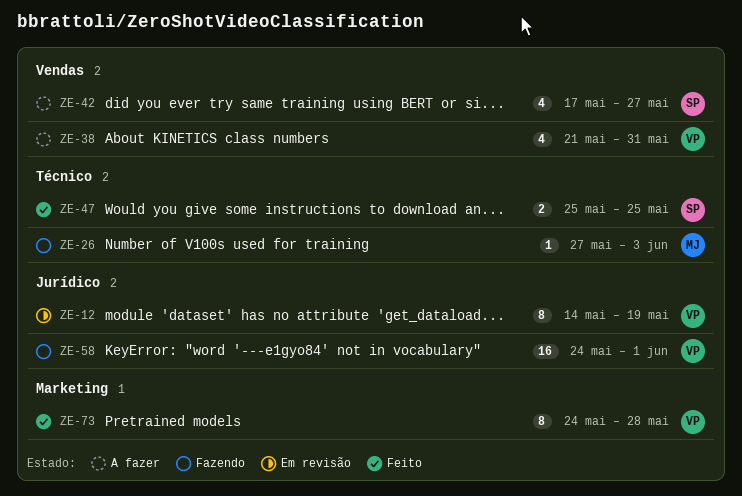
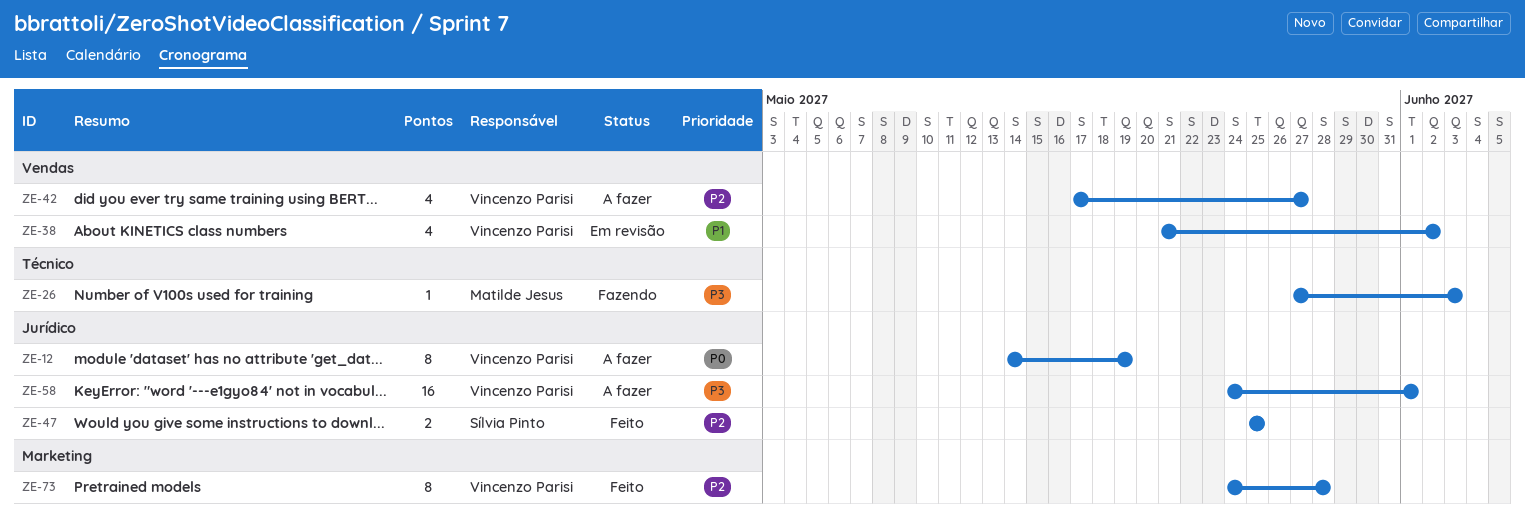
ZE-12, status: Em revisão -> A fazer
ZE-38, status: A fazer -> Em revisão
ZE-38, due: May 31 -> Jun 2
ZE-42, owner: Sílvia Pinto -> Vincenzo Parisi
ZE-47, label: Técnico -> Jurídico
ZE-58, status: Fazendo -> A fazer

